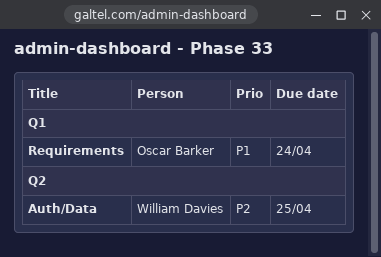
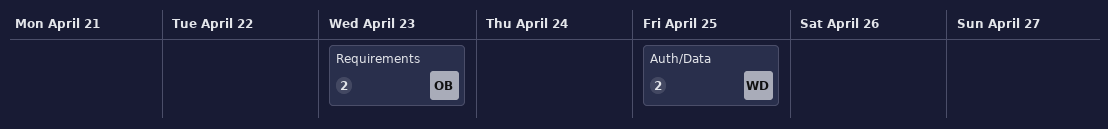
Requirements, due: Apr 24 -> Apr 23

